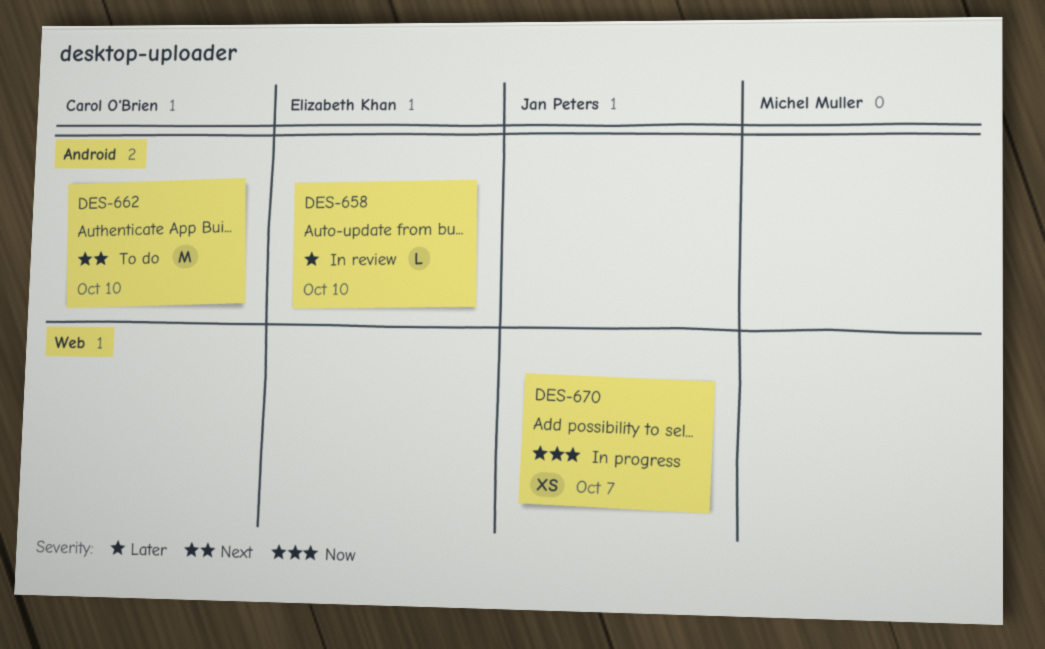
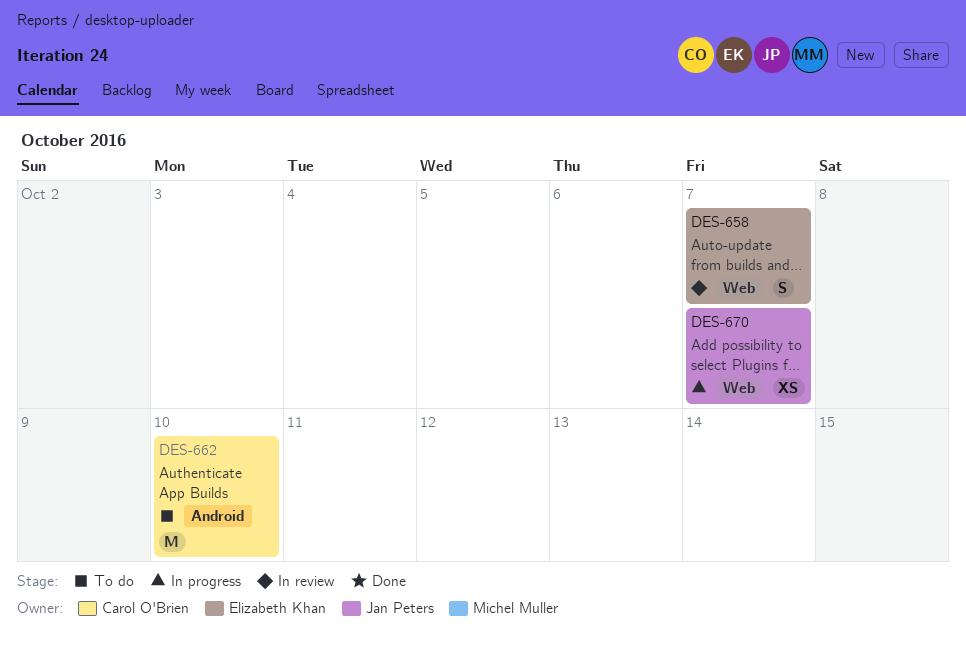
DES-658, label: Android -> Web
DES-658, estimate: L -> S
DES-658, due: Oct 10 -> Oct 7

